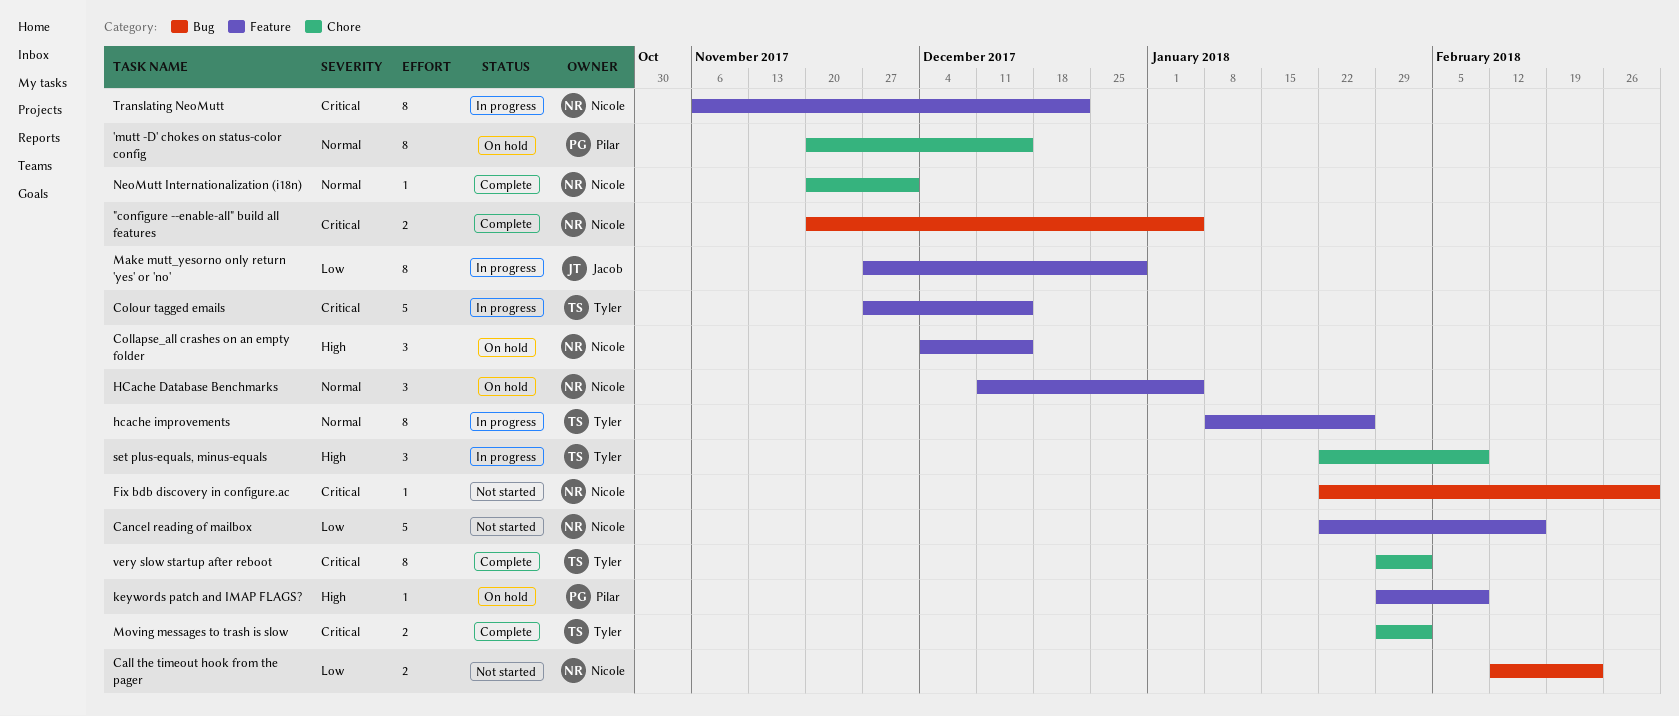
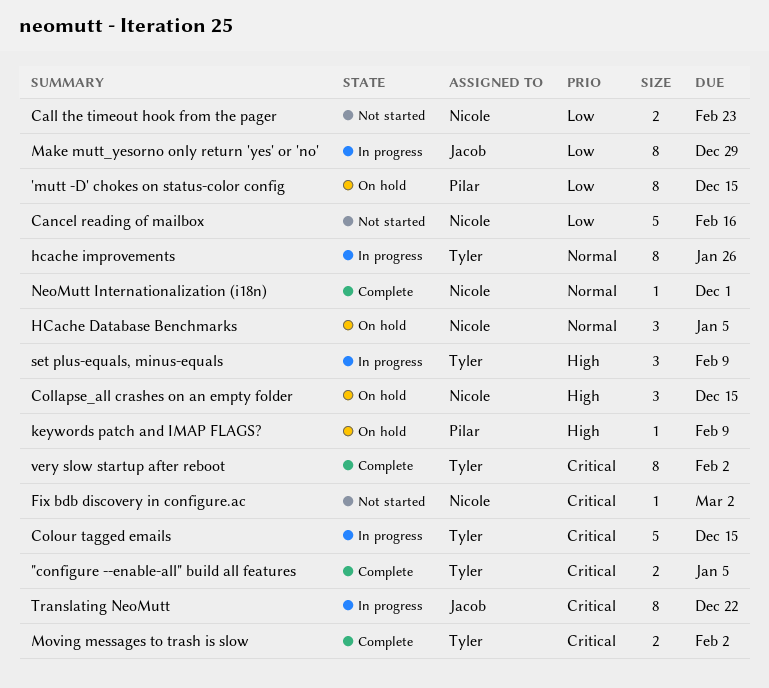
"configure --enable-all" build all features, owner: Nicole -> Tyler
'mutt -D' chokes on status-color config, priority: Normal -> Low
Translating NeoMutt, owner: Nicole -> Jacob

